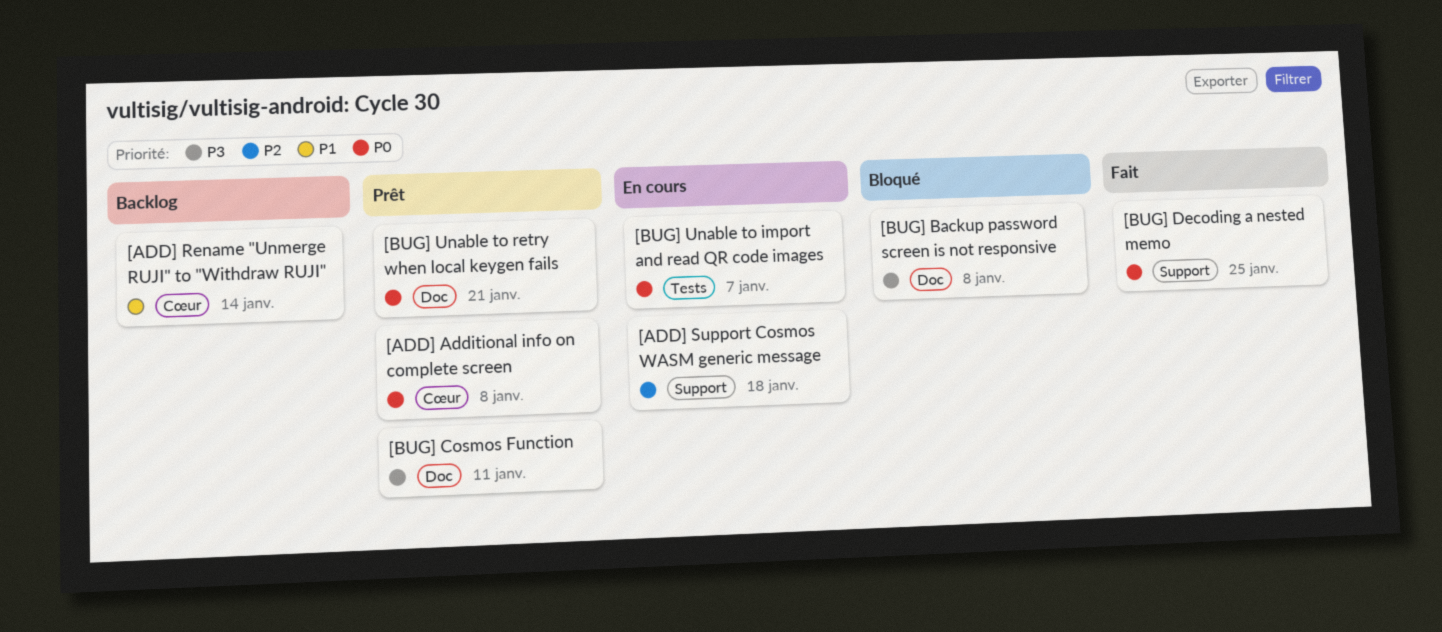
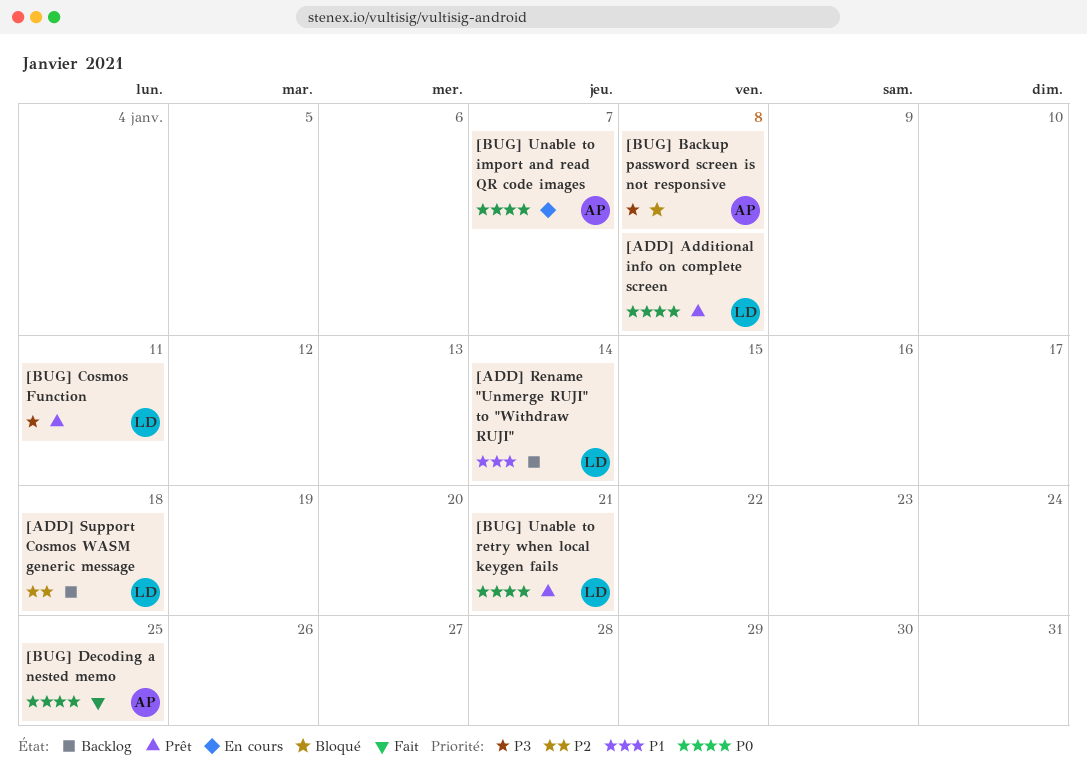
[ADD] Support Cosmos WASM generic message, status: En cours -> Backlog

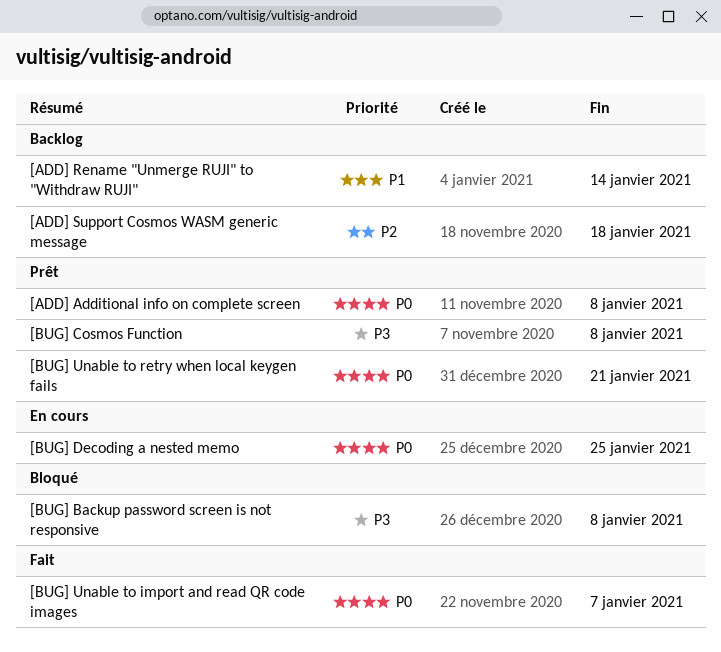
[BUG] Cosmos Function, due: Jan 11 -> Jan 8
[BUG] Decoding a nested memo, status: Fait -> En cours
[BUG] Unable to import and read QR code images, status: En cours -> Fait

